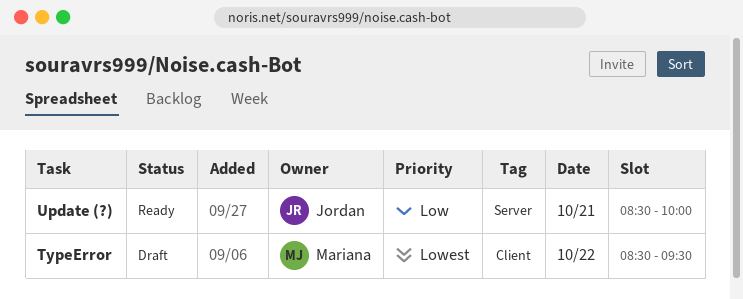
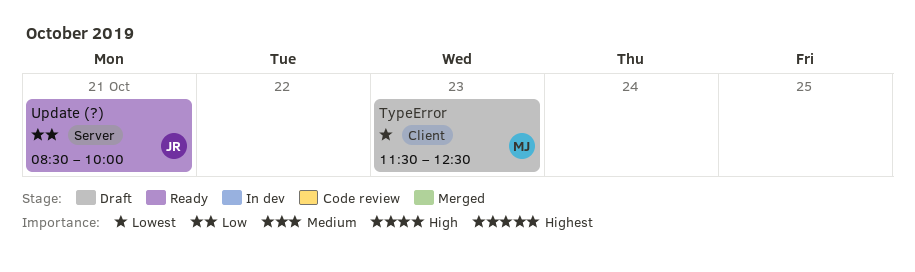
TypeError, day: Oct 22 -> Oct 23
TypeError, begins: 08:30 -> 11:30
TypeError, ends: 09:30 -> 12:30

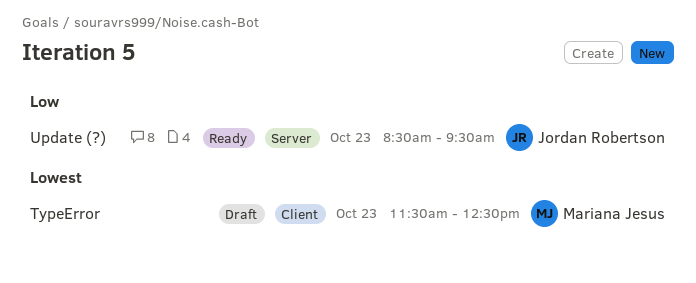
Update (?), day: Oct 21 -> Oct 23
Update (?), ends: 10:00 -> 09:30

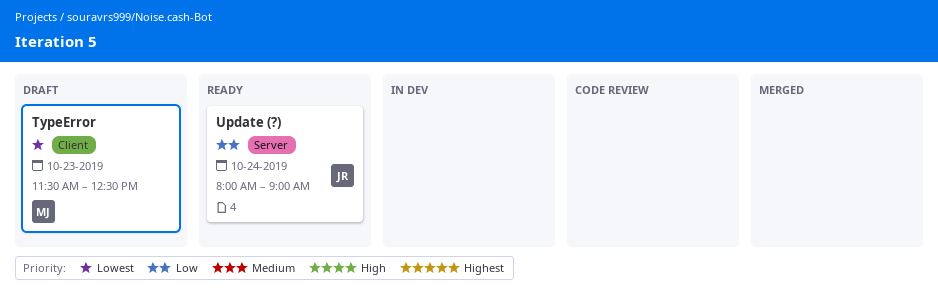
Update (?), day: Oct 23 -> Oct 24
Update (?), begins: 08:30 -> 08:00
Update (?), ends: 09:30 -> 09:00

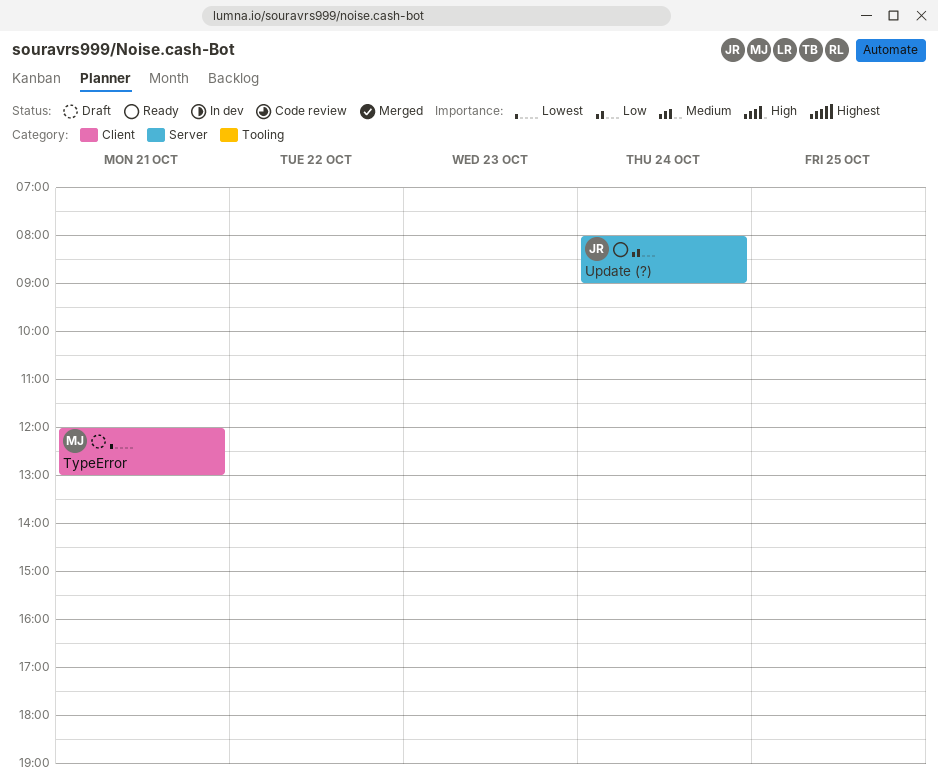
TypeError, day: Oct 23 -> Oct 21
TypeError, begins: 11:30 -> 12:00
TypeError, ends: 12:30 -> 13:00

